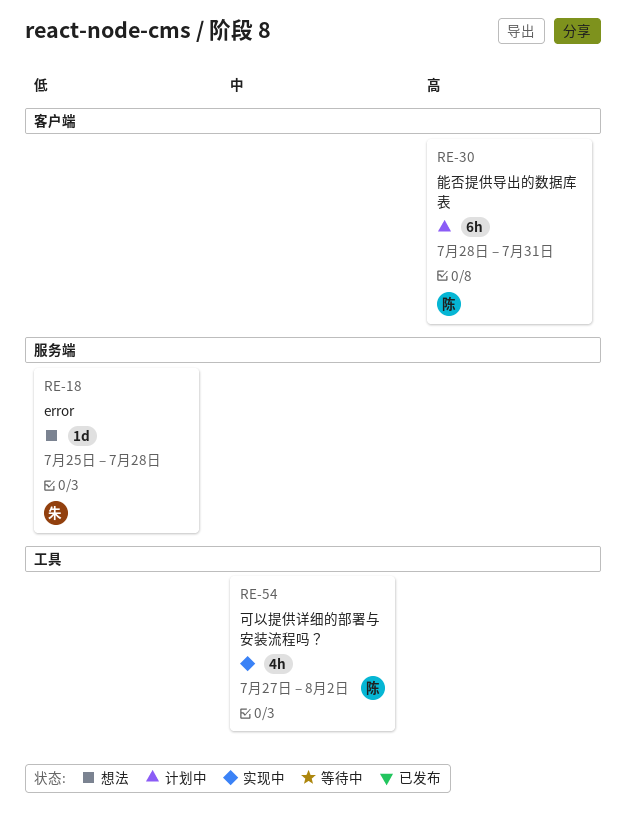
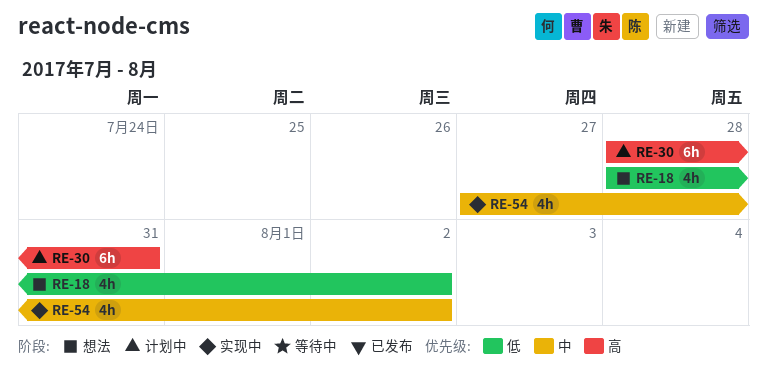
RE-18, estimate: 1d -> 4h
RE-18, start: Jul 25 -> Jul 28
RE-18, due: Jul 28 -> Aug 2

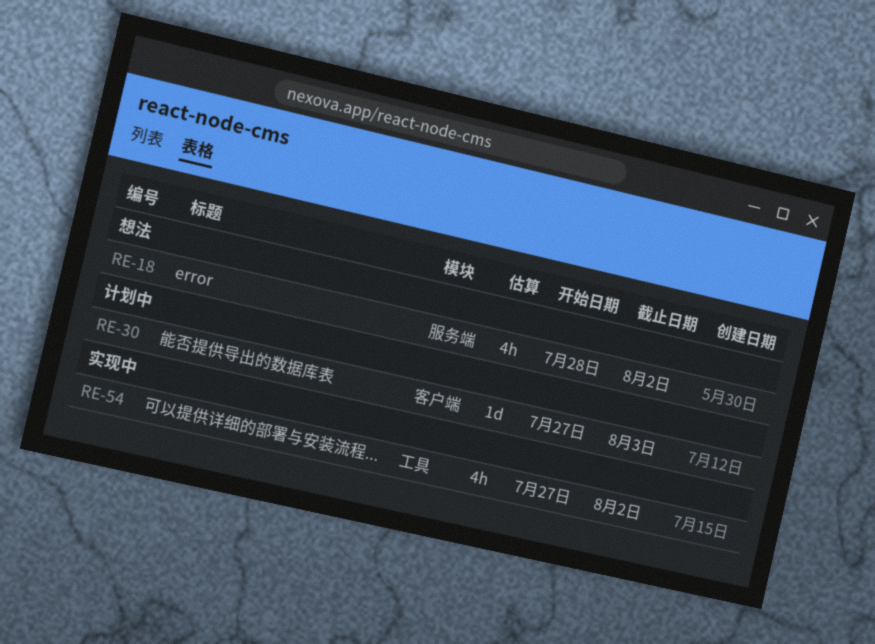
RE-30, estimate: 6h -> 1d
RE-30, start: Jul 28 -> Jul 27
RE-30, due: Jul 31 -> Aug 3

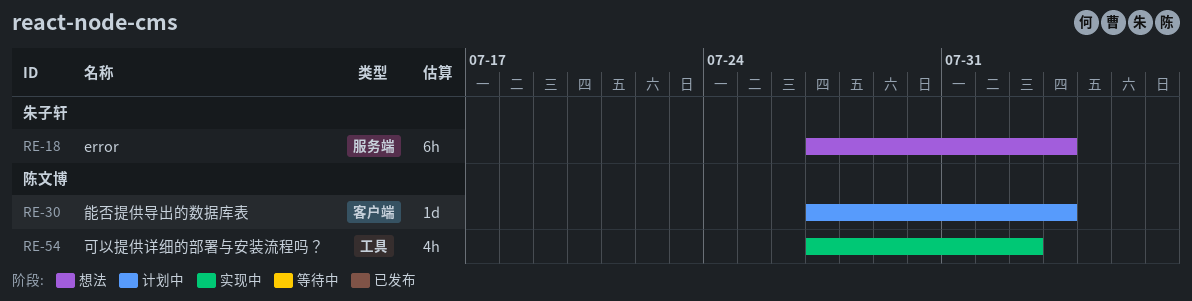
RE-18, estimate: 4h -> 6h
RE-18, start: Jul 28 -> Jul 27
RE-18, due: Aug 2 -> Aug 3

